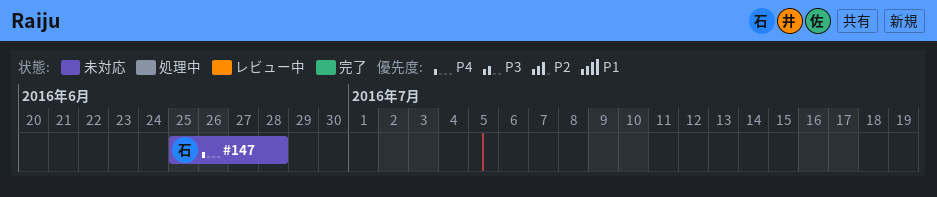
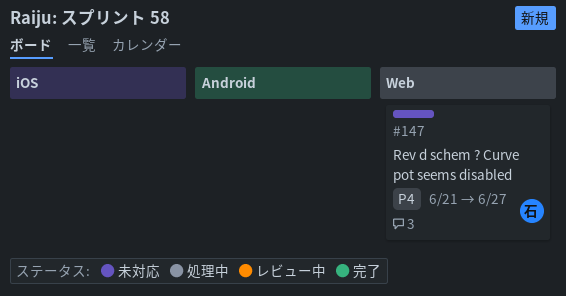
#147, start: Jun 25 -> Jun 21
#147, due: Jun 28 -> Jun 27

